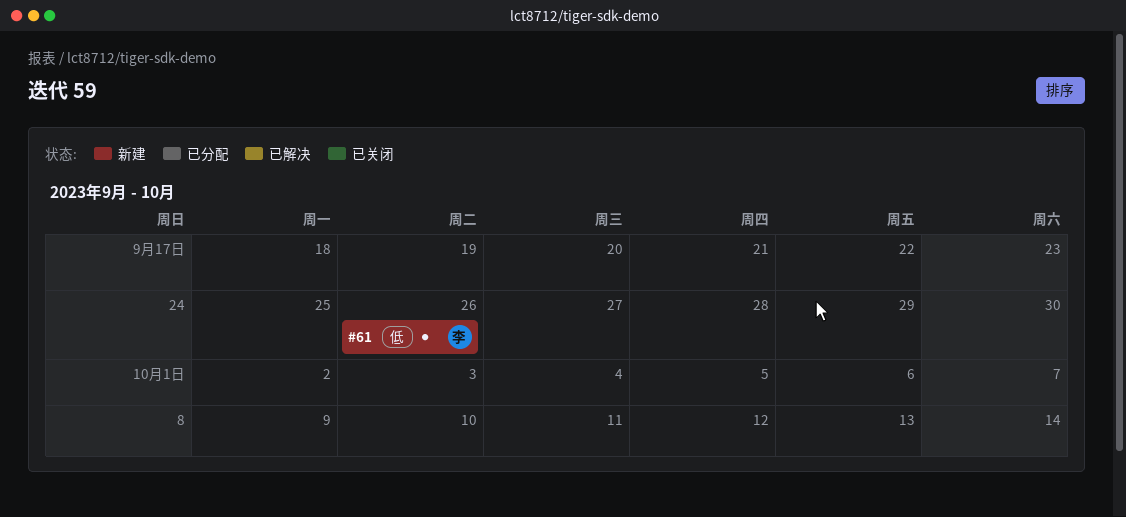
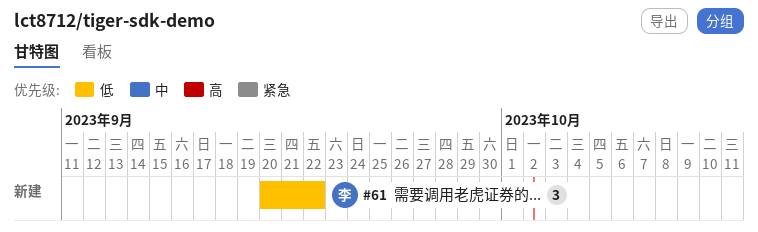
#61, estimate: 1 -> 3
#61, due: Sep 26 -> Sep 22

